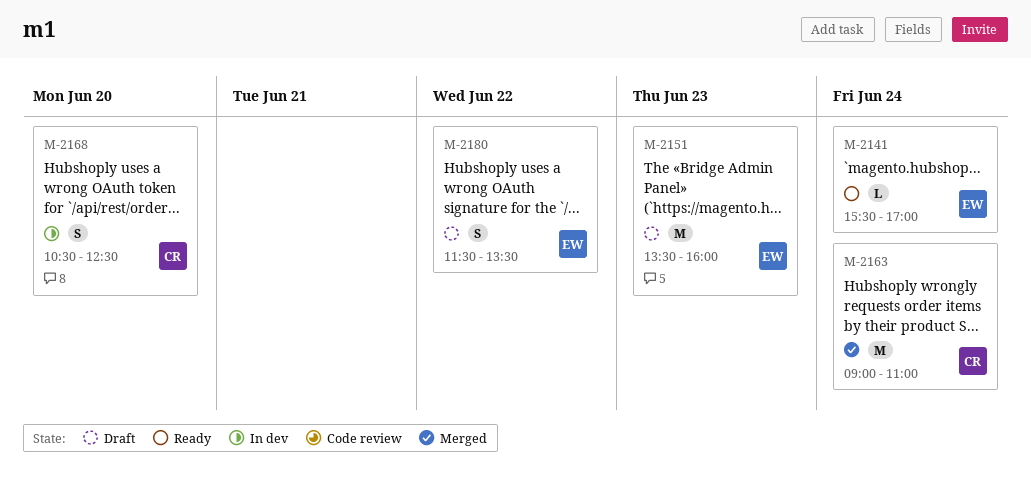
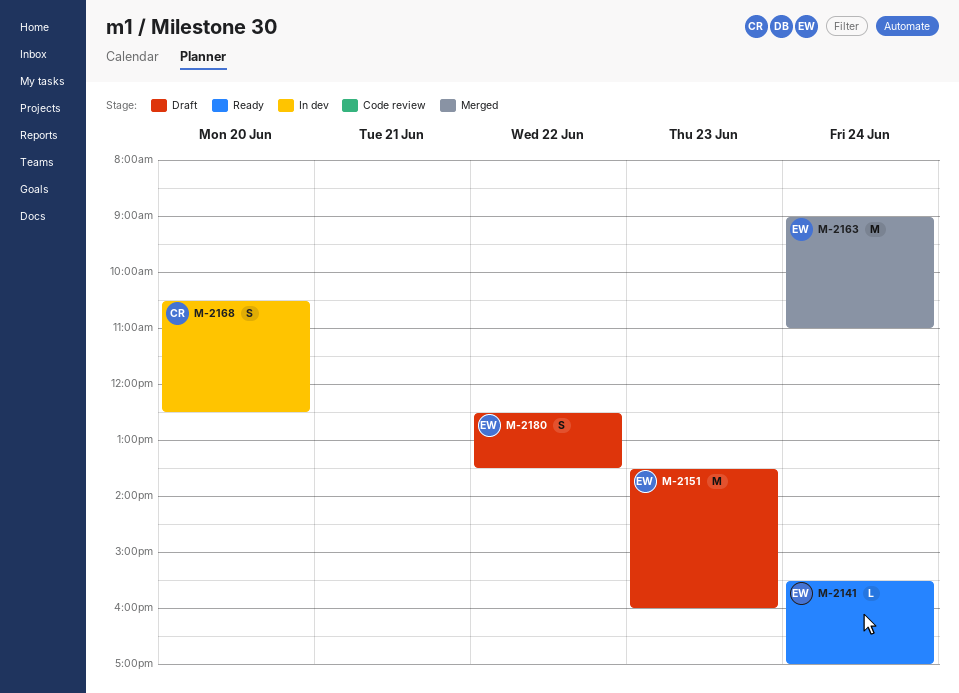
M-2163, owner: CR -> EW
M-2180, begins: 11:30 -> 12:30

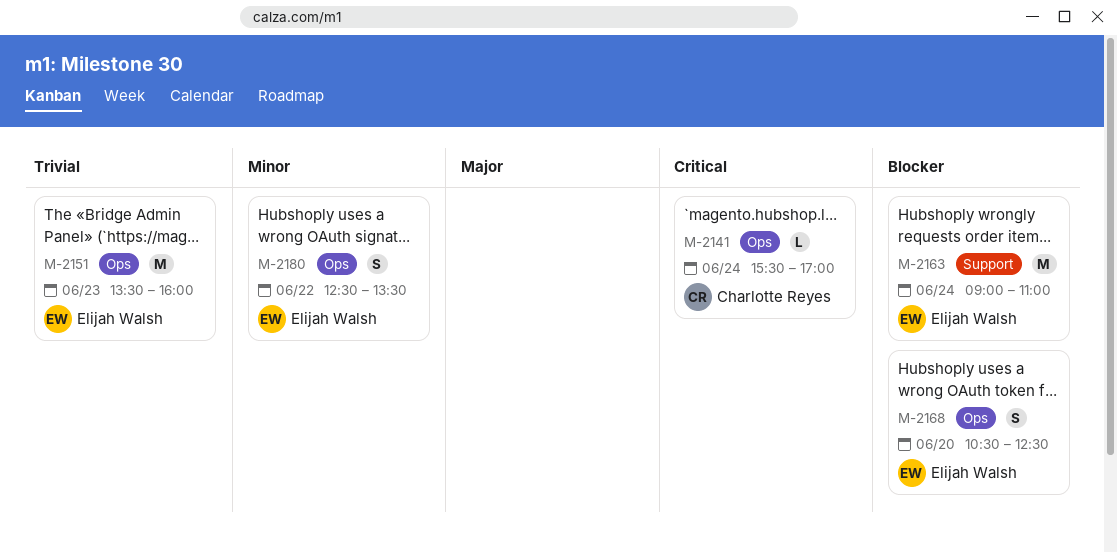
M-2141, owner: Elijah Walsh -> Charlotte Reyes
M-2168, owner: Charlotte Reyes -> Elijah Walsh

